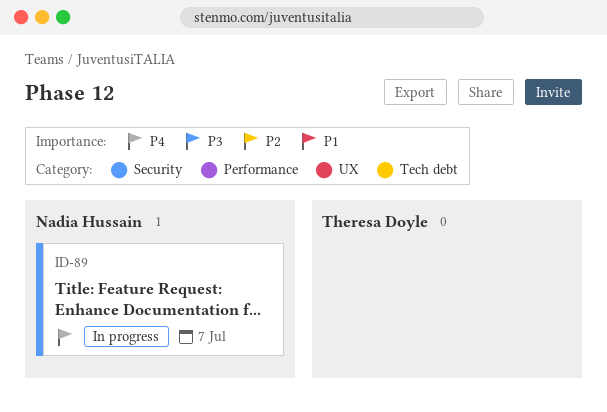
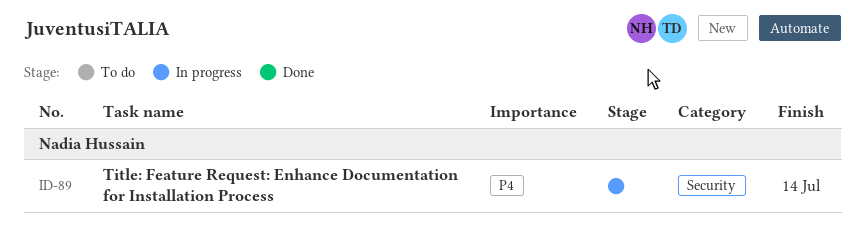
ID-89, due: Jul 7 -> Jul 14

